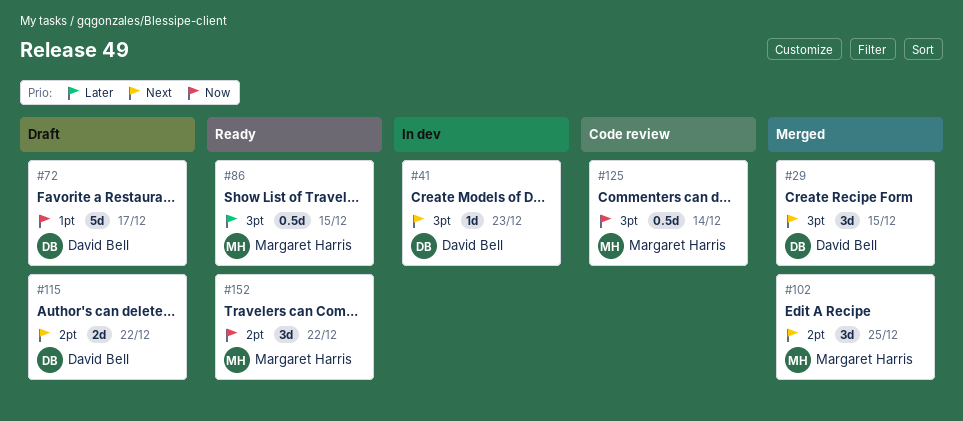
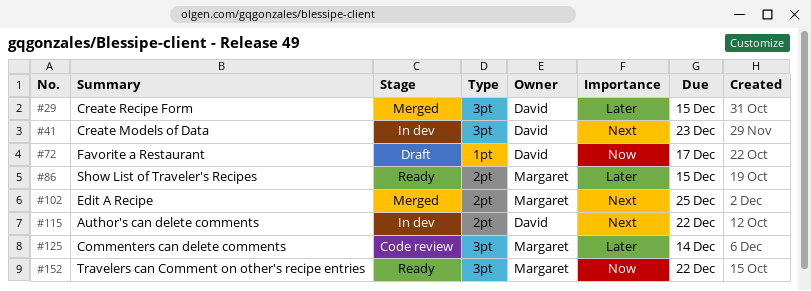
#29, priority: Next -> Later
#86, label: 3pt -> 2pt
#115, status: Draft -> In dev
#125, priority: Now -> Later
#152, label: 2pt -> 3pt

